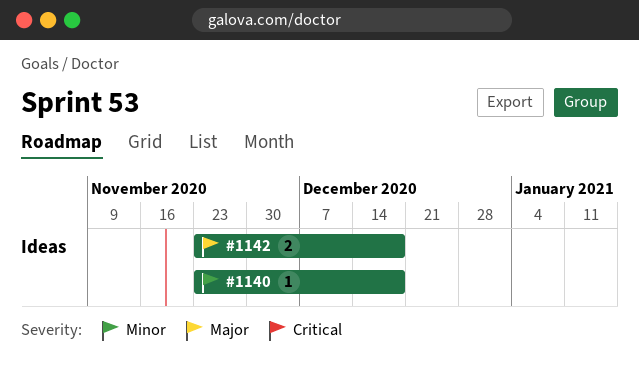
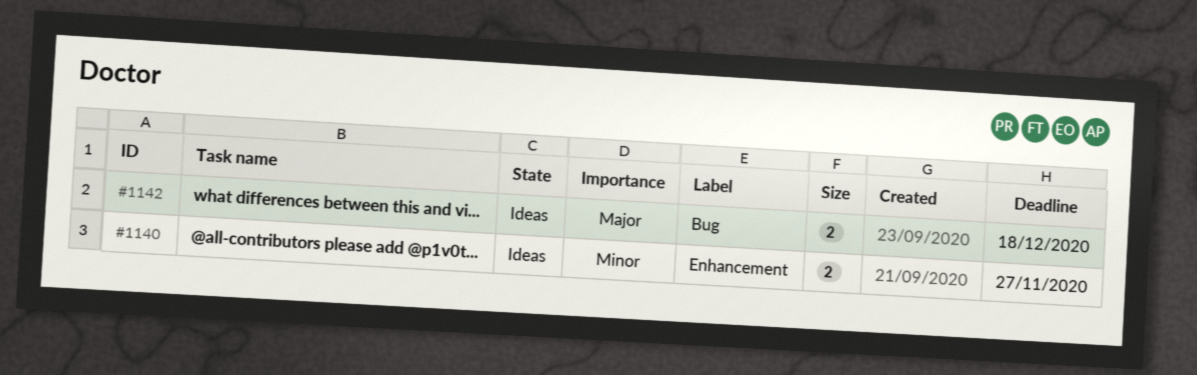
#1140, estimate: 1 -> 2
#1140, due: Dec 18 -> Nov 27

